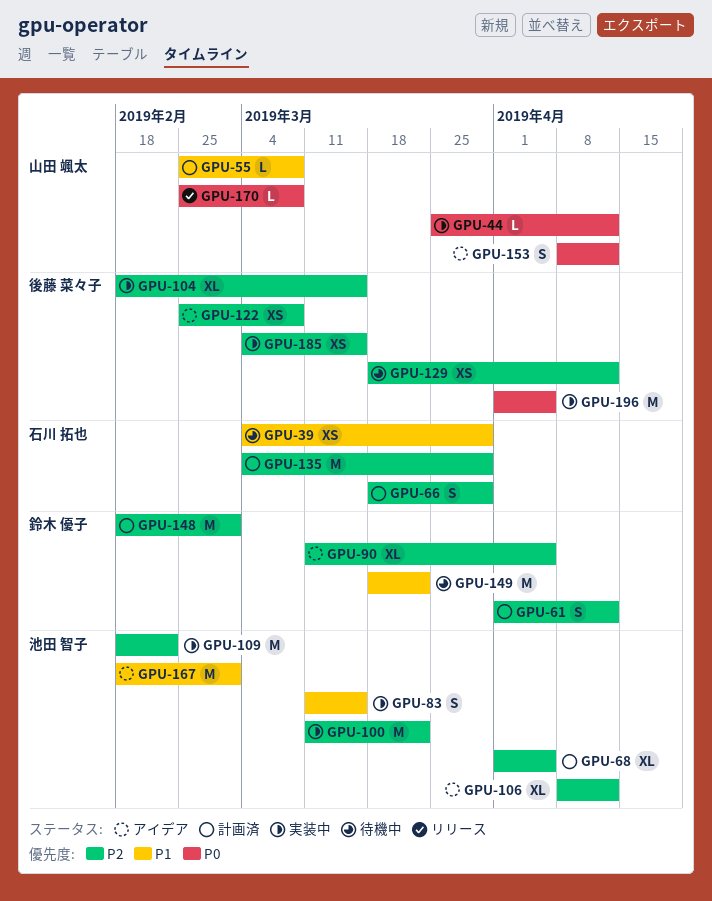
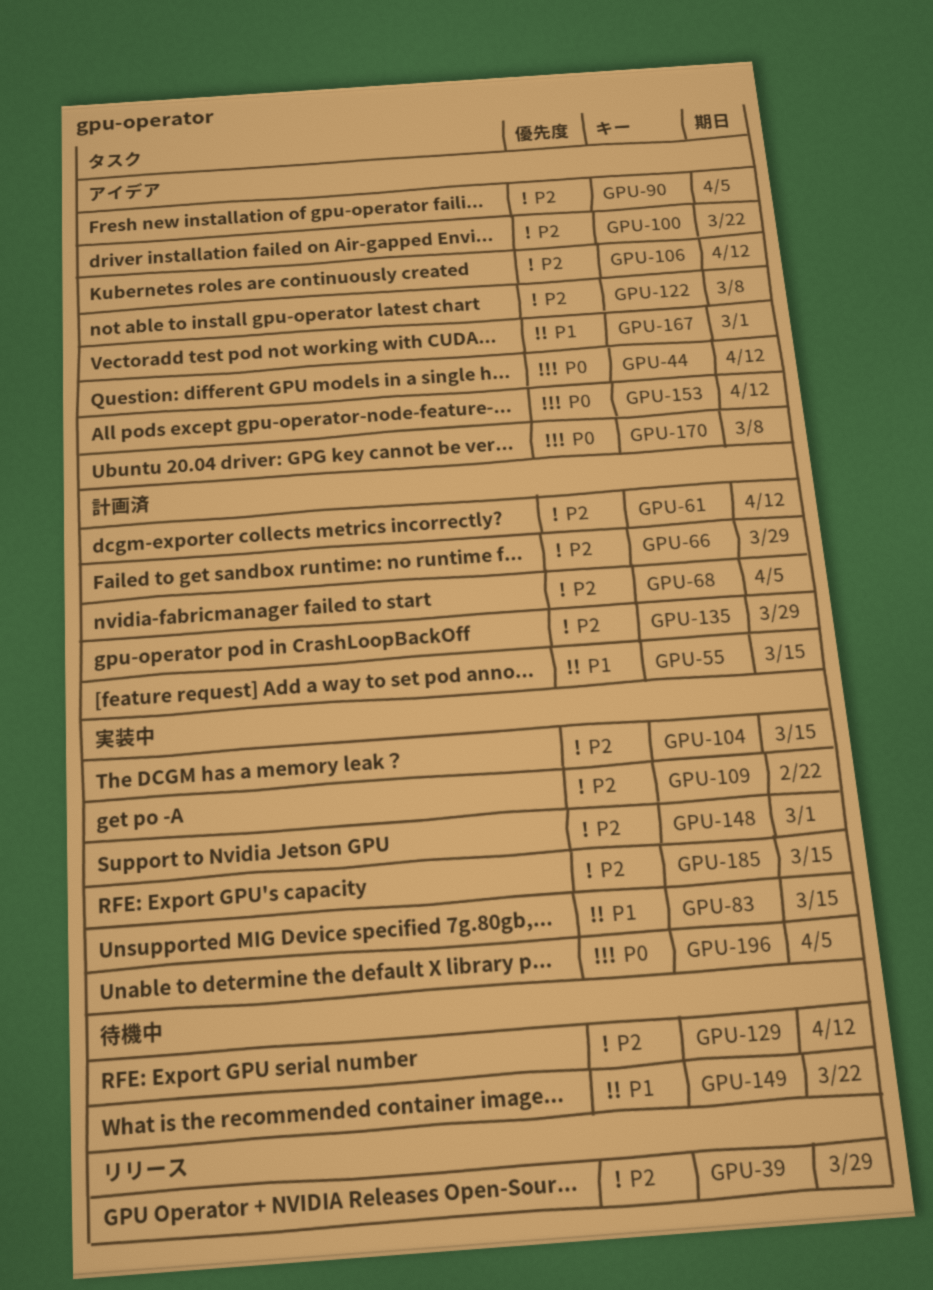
GPU-39, status: 待機中 -> リリース
GPU-39, priority: P1 -> P2
GPU-44, status: 実装中 -> アイデア
GPU-55, due: Mar 8 -> Mar 15
GPU-100, status: 実装中 -> アイデア
GPU-148, status: 計画済 -> 実装中
GPU-170, status: リリース -> アイデア

